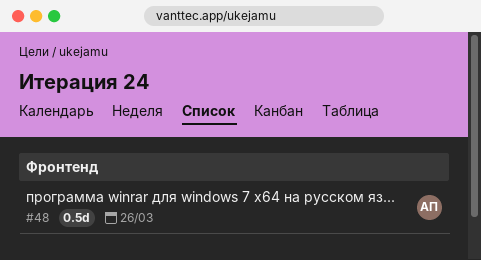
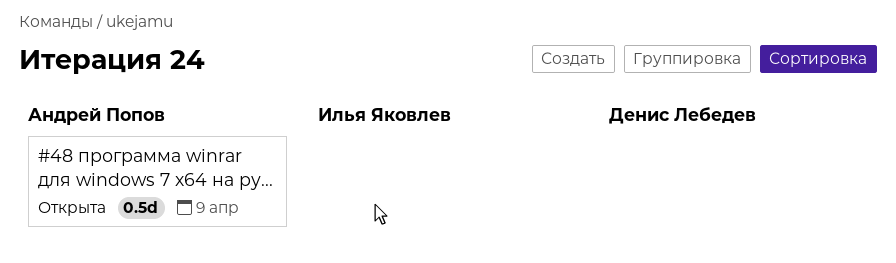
#48, due: Mar 26 -> Apr 9

